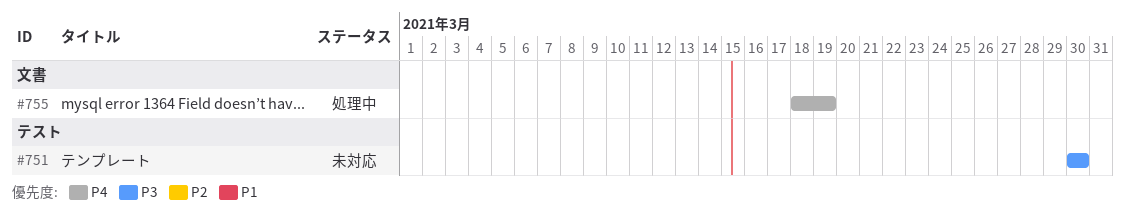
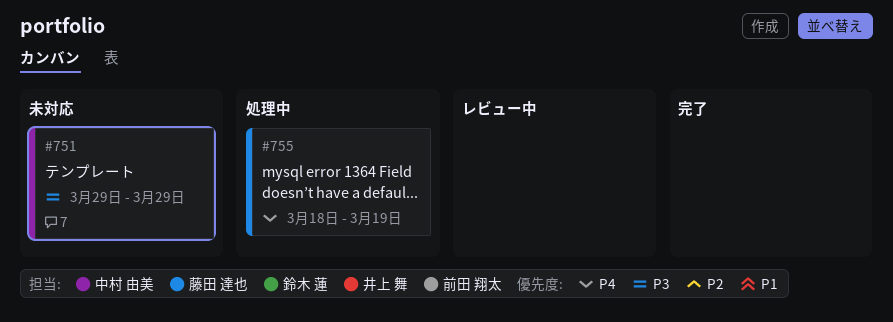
#751, start: Mar 30 -> Mar 29
#751, due: Mar 30 -> Mar 29

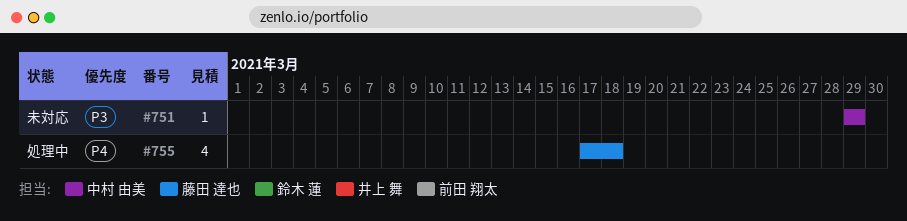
#755, start: Mar 18 -> Mar 17
#755, due: Mar 19 -> Mar 18

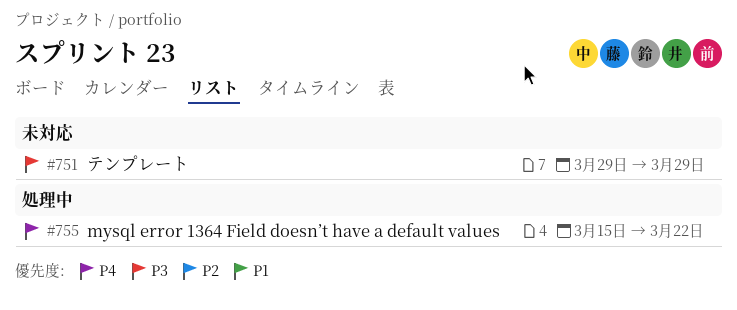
#755, start: Mar 17 -> Mar 15
#755, due: Mar 18 -> Mar 22

